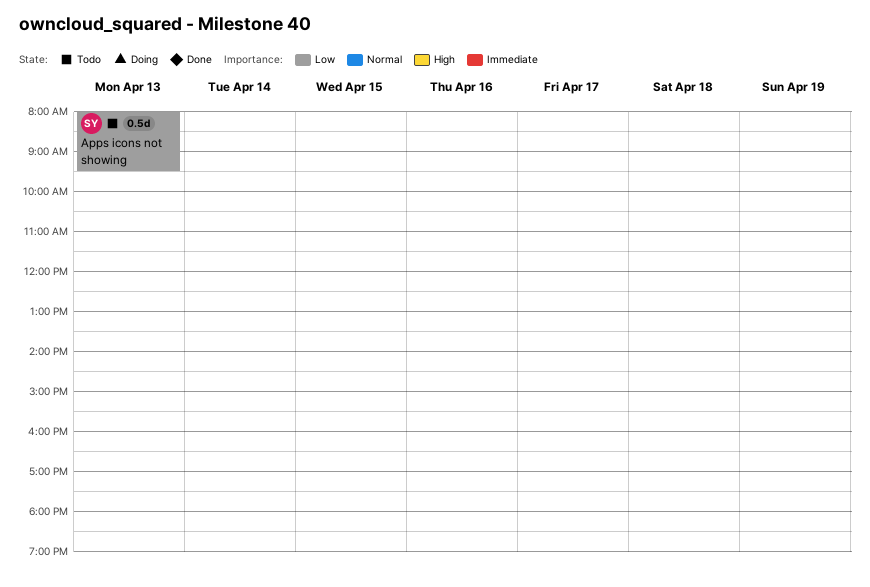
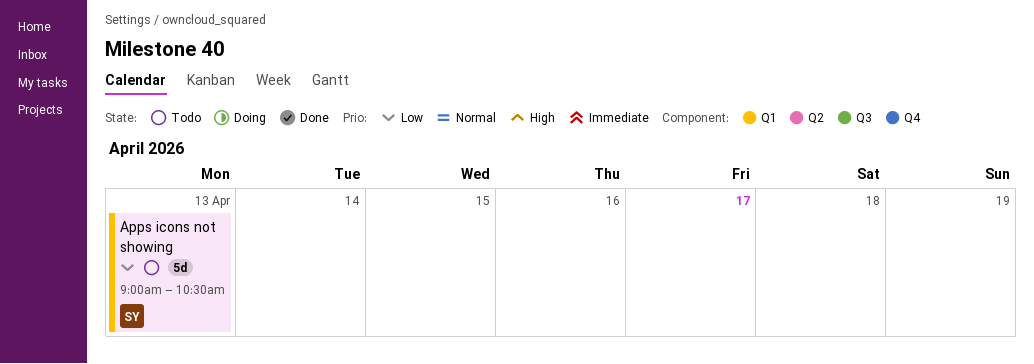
Apps icons not showing, estimate: 0.5d -> 5d
Apps icons not showing, begins: 08:00 -> 09:00
Apps icons not showing, ends: 09:30 -> 10:30

